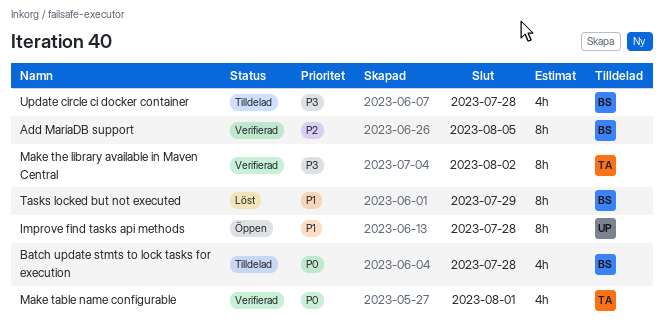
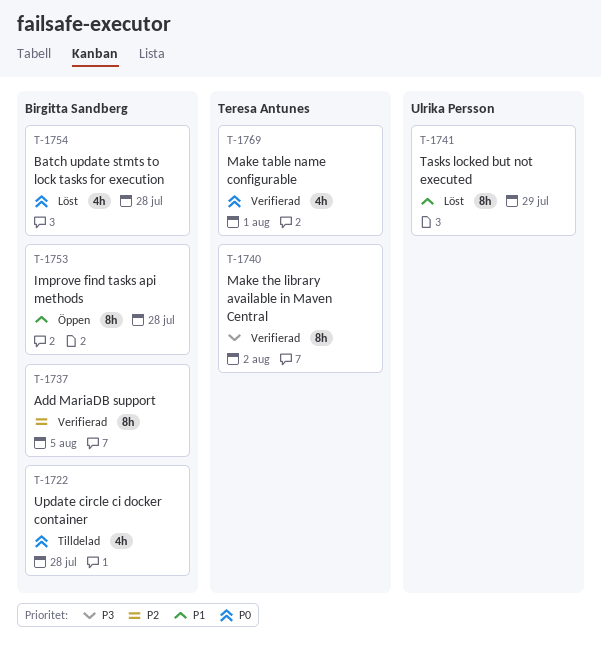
Batch update stmts to lock tasks for execution, status: Tilldelad -> Löst
Improve find tasks api methods, owner: Ulrika Persson -> Birgitta Sandberg
Tasks locked but not executed, owner: Birgitta Sandberg -> Ulrika Persson
Update circle ci docker container, priority: P3 -> P0

